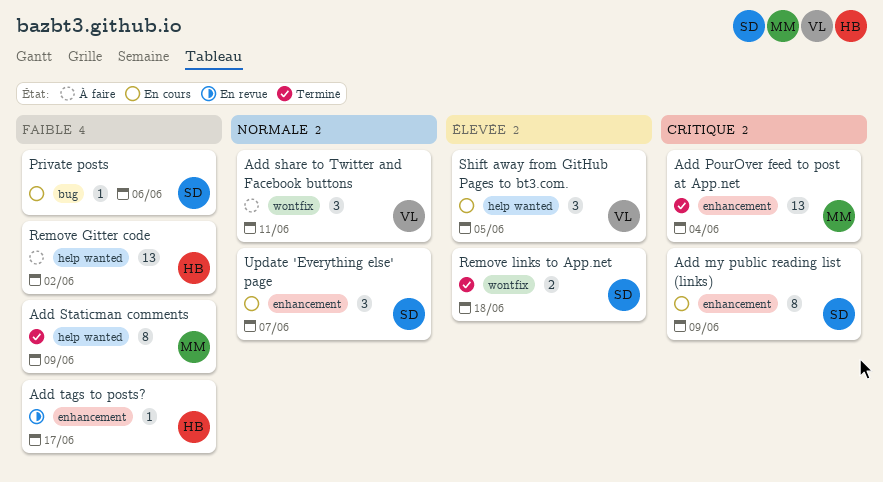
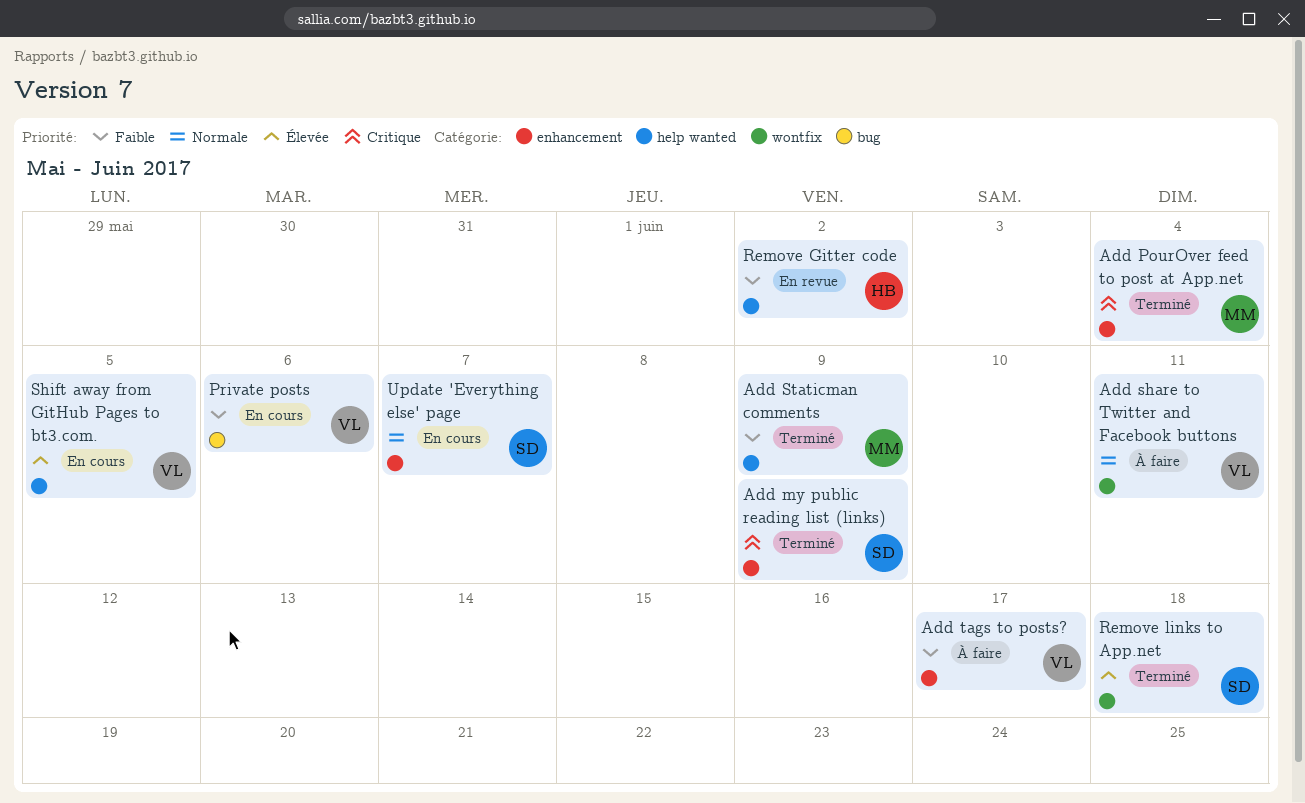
Add my public reading list (links), status: En cours -> Terminé
Add tags to posts?, status: En revue -> À faire
Add tags to posts?, owner: HB -> VL
Private posts, owner: SD -> VL
Remove Gitter code, status: À faire -> En revue

